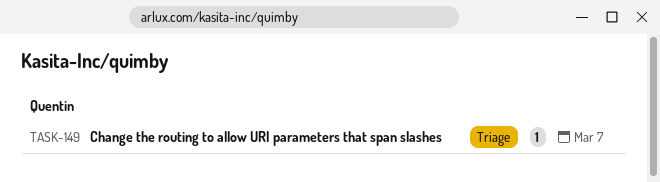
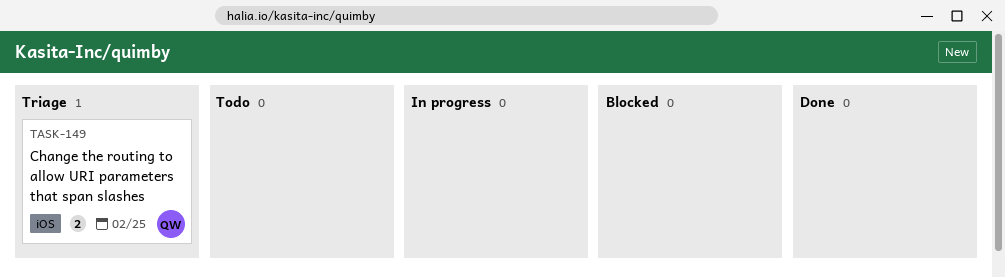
TASK-149, estimate: 1 -> 2
TASK-149, due: Mar 7 -> Feb 25

